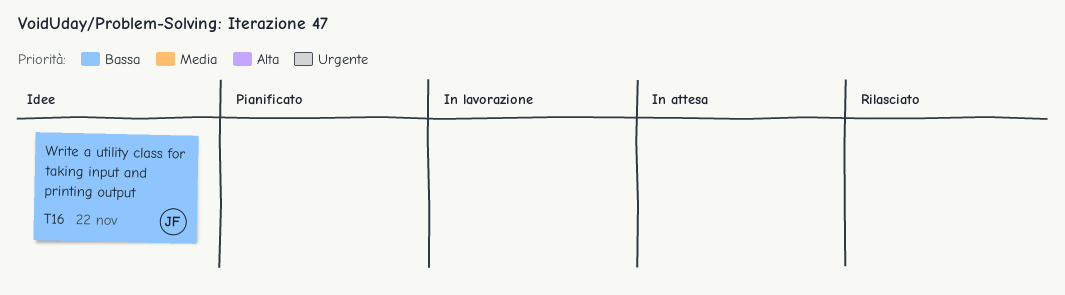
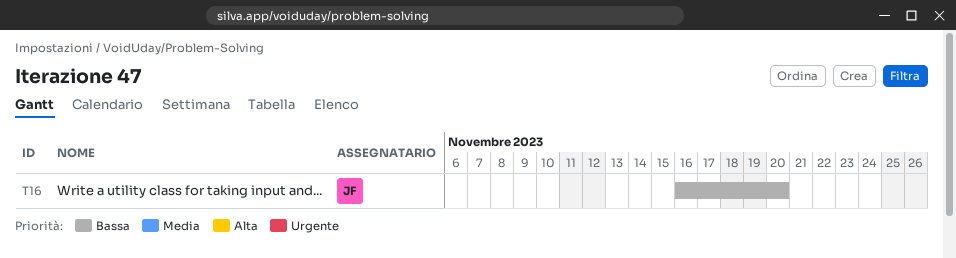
T16, due: Nov 22 -> Nov 20

